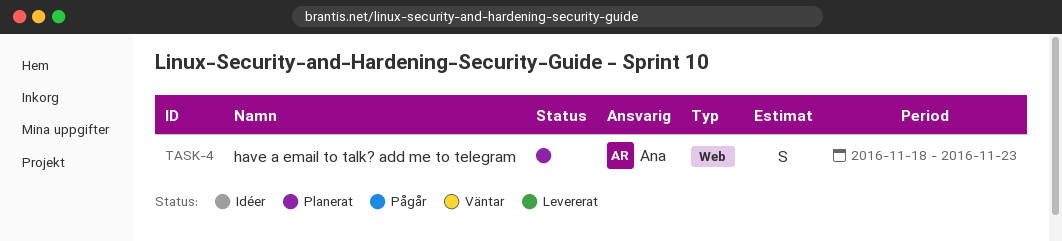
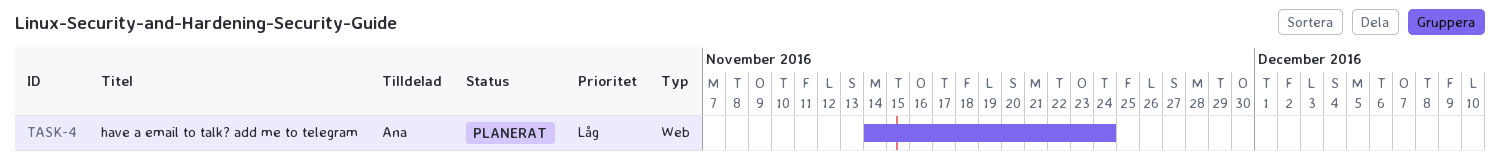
TASK-4, start: Nov 18 -> Nov 14
TASK-4, due: Nov 23 -> Nov 24

